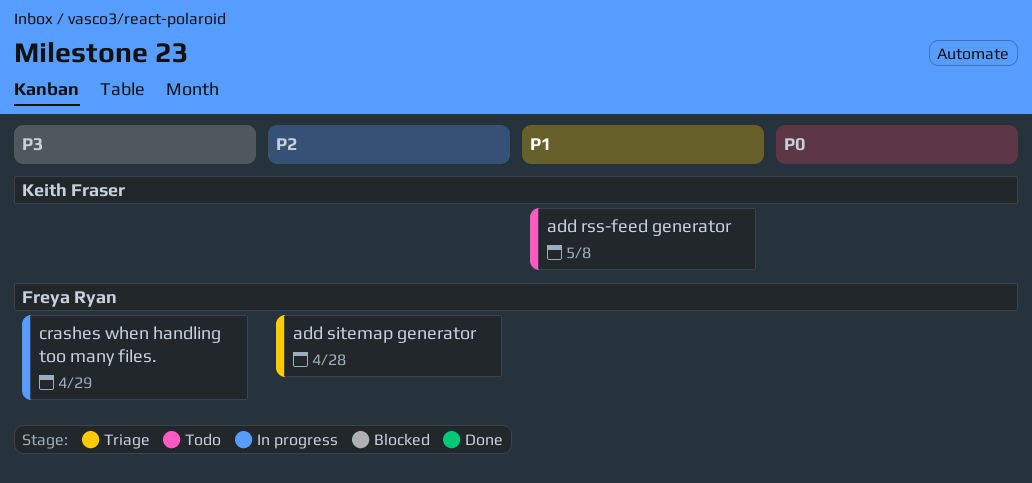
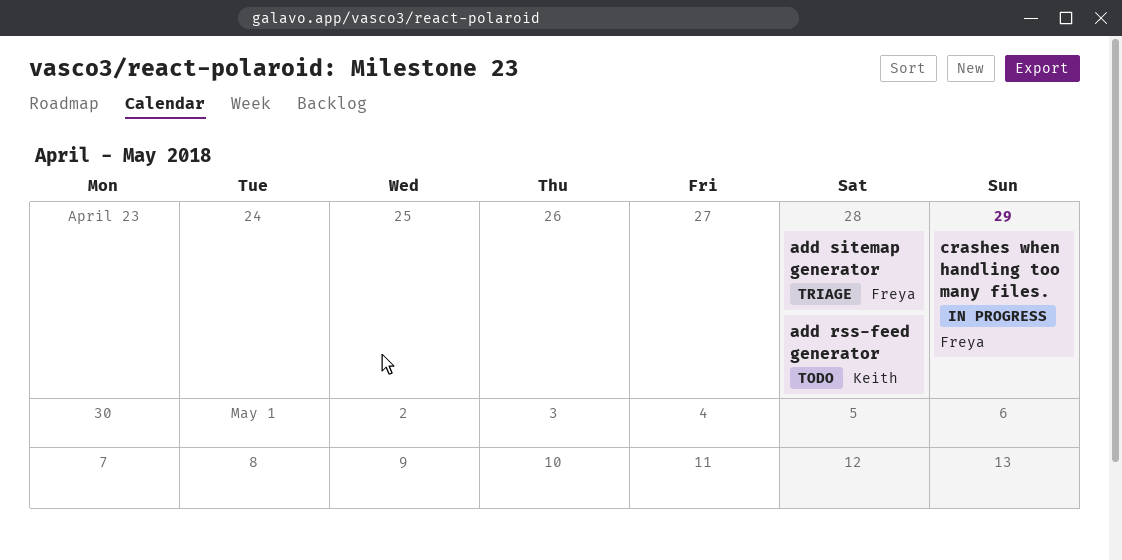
add rss-feed generator, due: May 8 -> Apr 28

